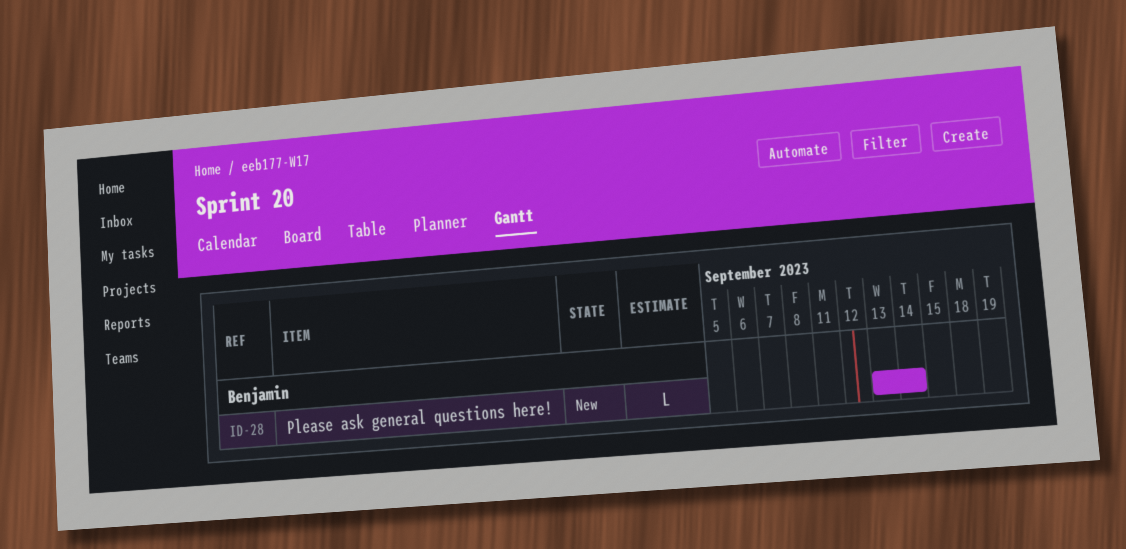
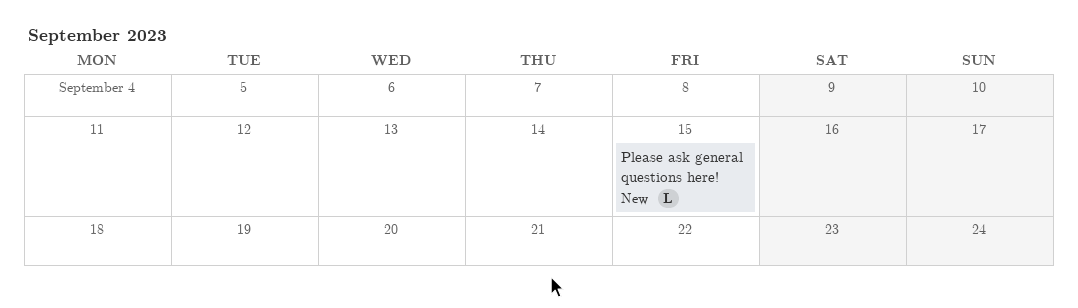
Please ask general questions here!, due: Sep 14 -> Sep 15

